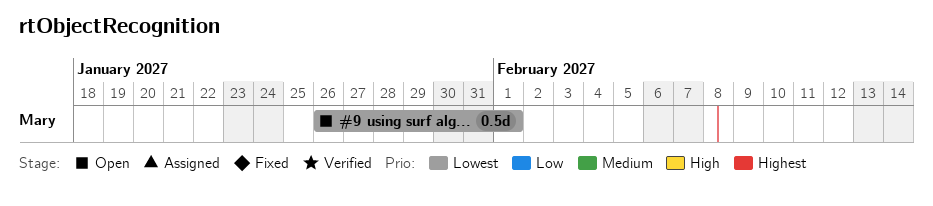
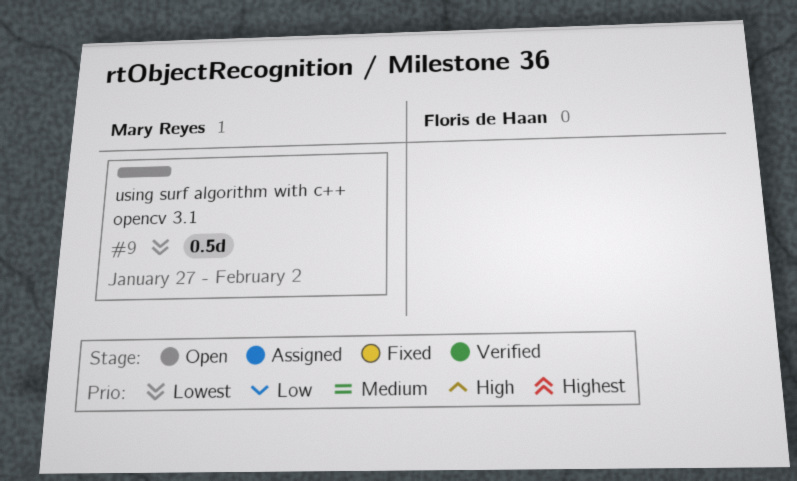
#9, start: Jan 26 -> Jan 27
#9, due: Feb 1 -> Feb 2

